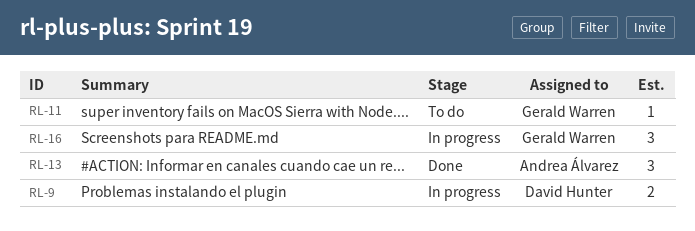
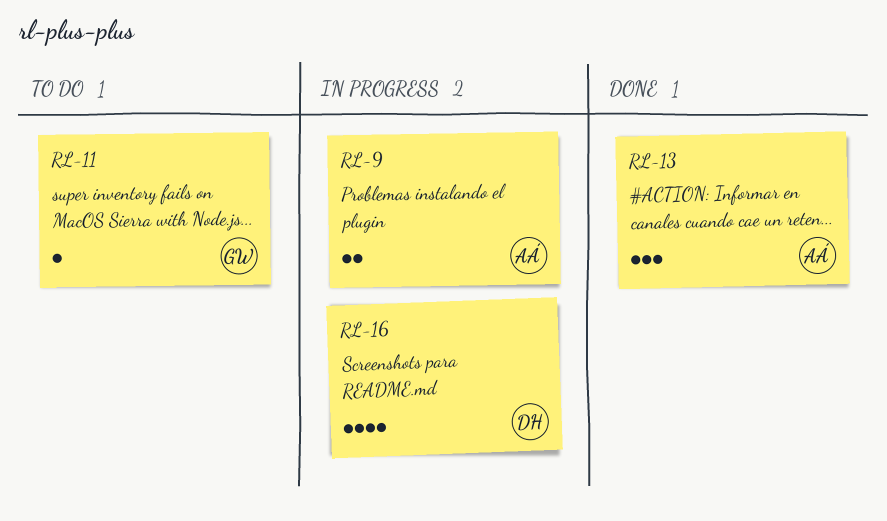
RL-9, owner: David Hunter -> Andrea Álvarez
RL-16, owner: Gerald Warren -> David Hunter
RL-16, estimate: 3 -> 4

